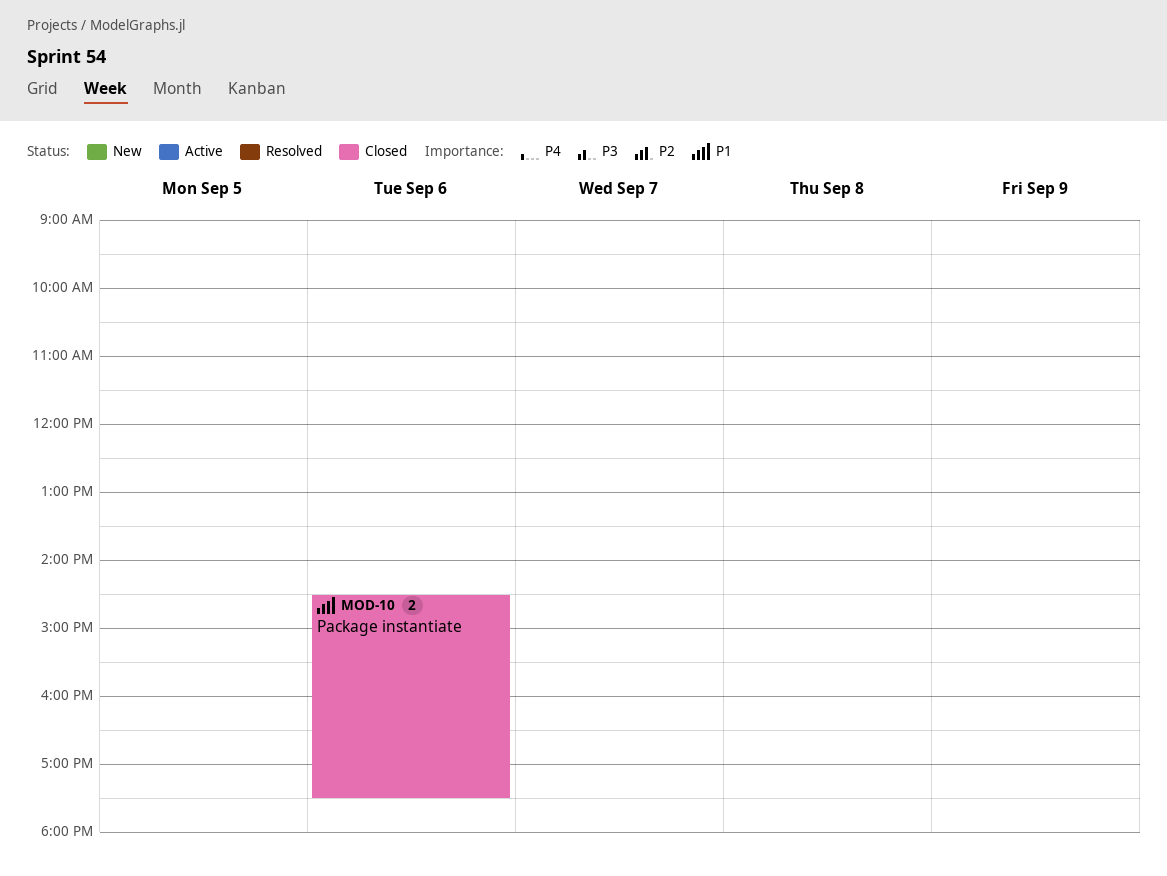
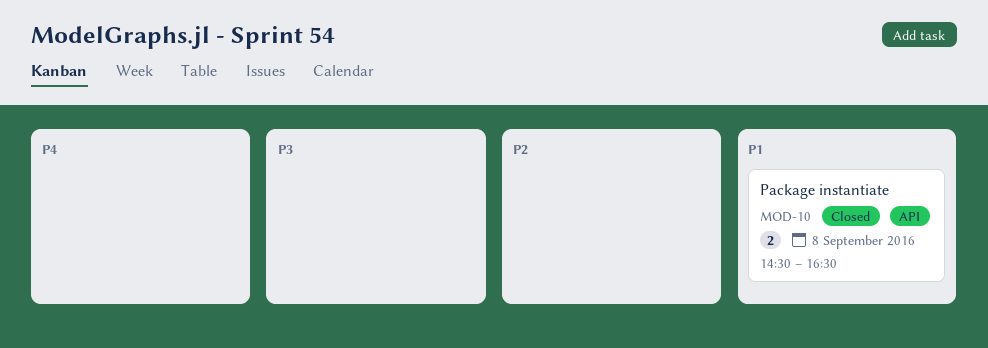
MOD-10, day: Sep 6 -> Sep 8
MOD-10, ends: 17:30 -> 16:30

